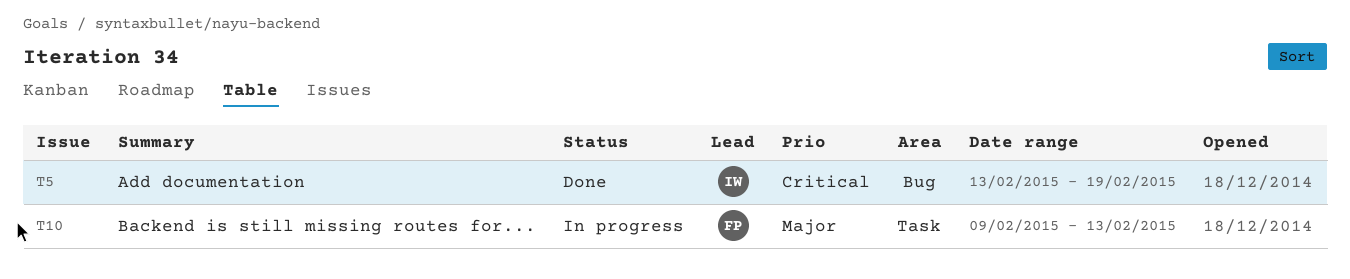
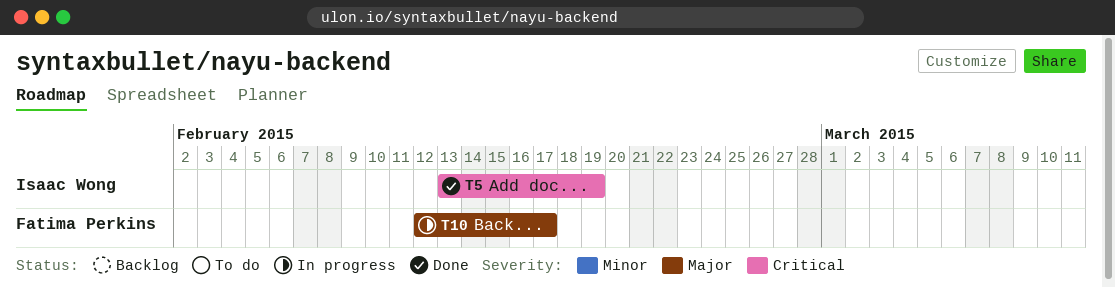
T10, start: Feb 9 -> Feb 12
T10, due: Feb 13 -> Feb 17

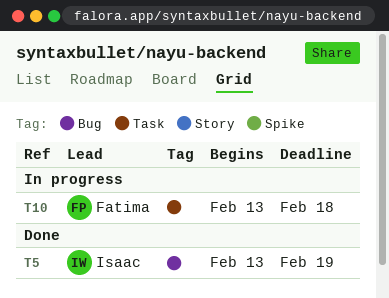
T10, start: Feb 12 -> Feb 13
T10, due: Feb 17 -> Feb 18

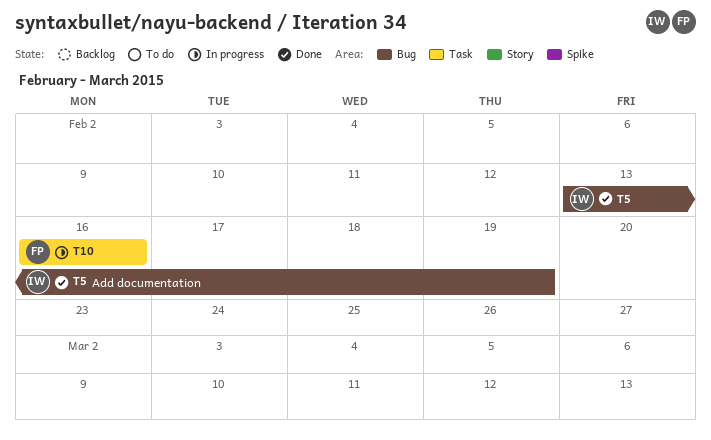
T10, start: Feb 13 -> Feb 16
T10, due: Feb 18 -> Feb 16

